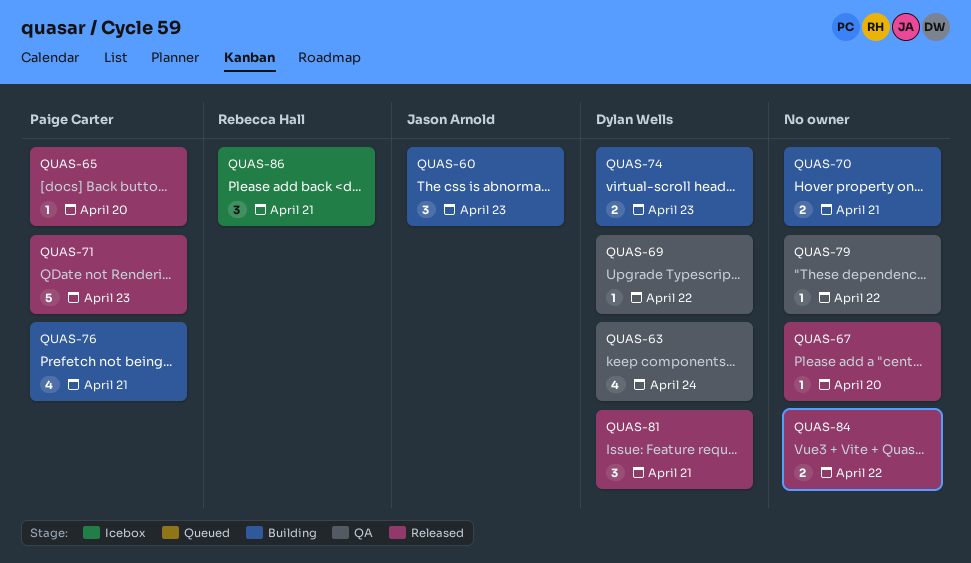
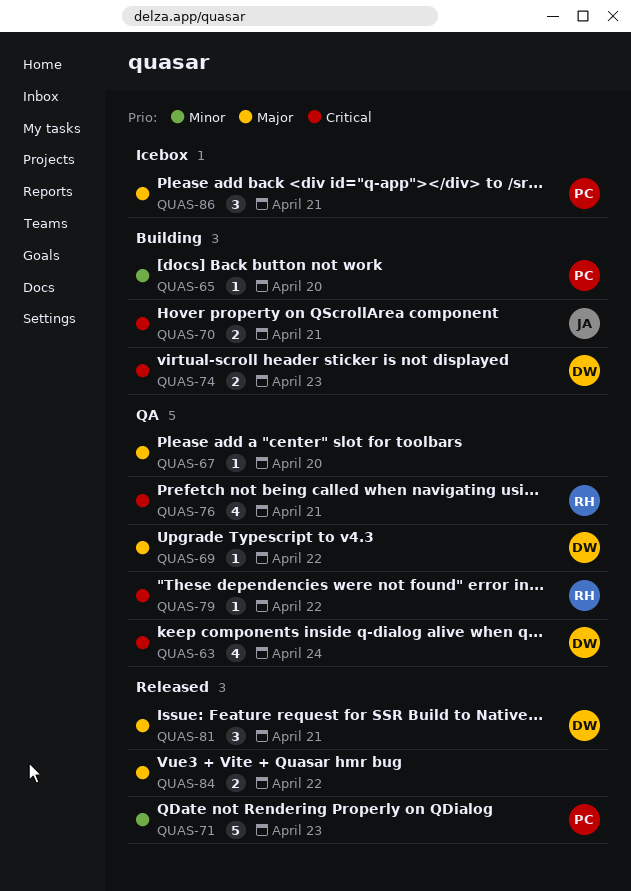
QUAS-60: present -> none
QUAS-65, status: Released -> Building
QUAS-67, status: Released -> QA
QUAS-70, owner: none -> Jason Arnold
QUAS-76, status: Building -> QA
QUAS-76, owner: Paige Carter -> Rebecca Hall
QUAS-79, owner: none -> Rebecca Hall
QUAS-86, owner: Rebecca Hall -> Paige Carter

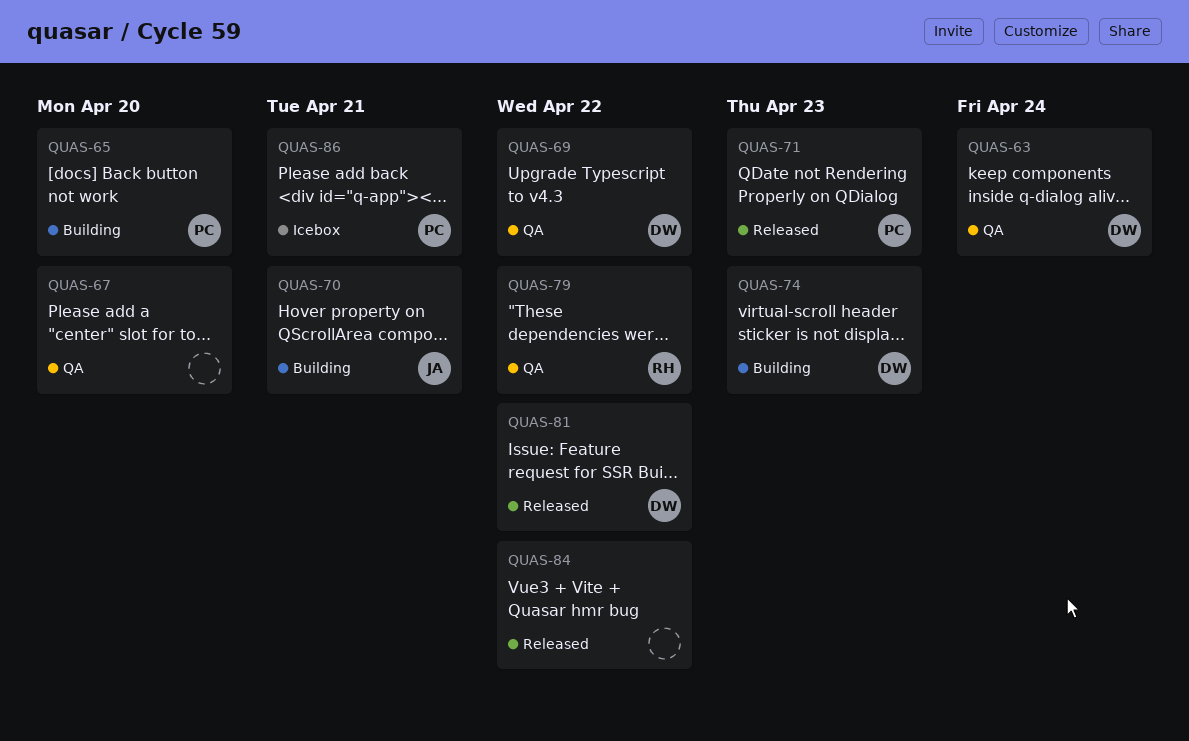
QUAS-76: present -> none
QUAS-81, due: Apr 21 -> Apr 22

